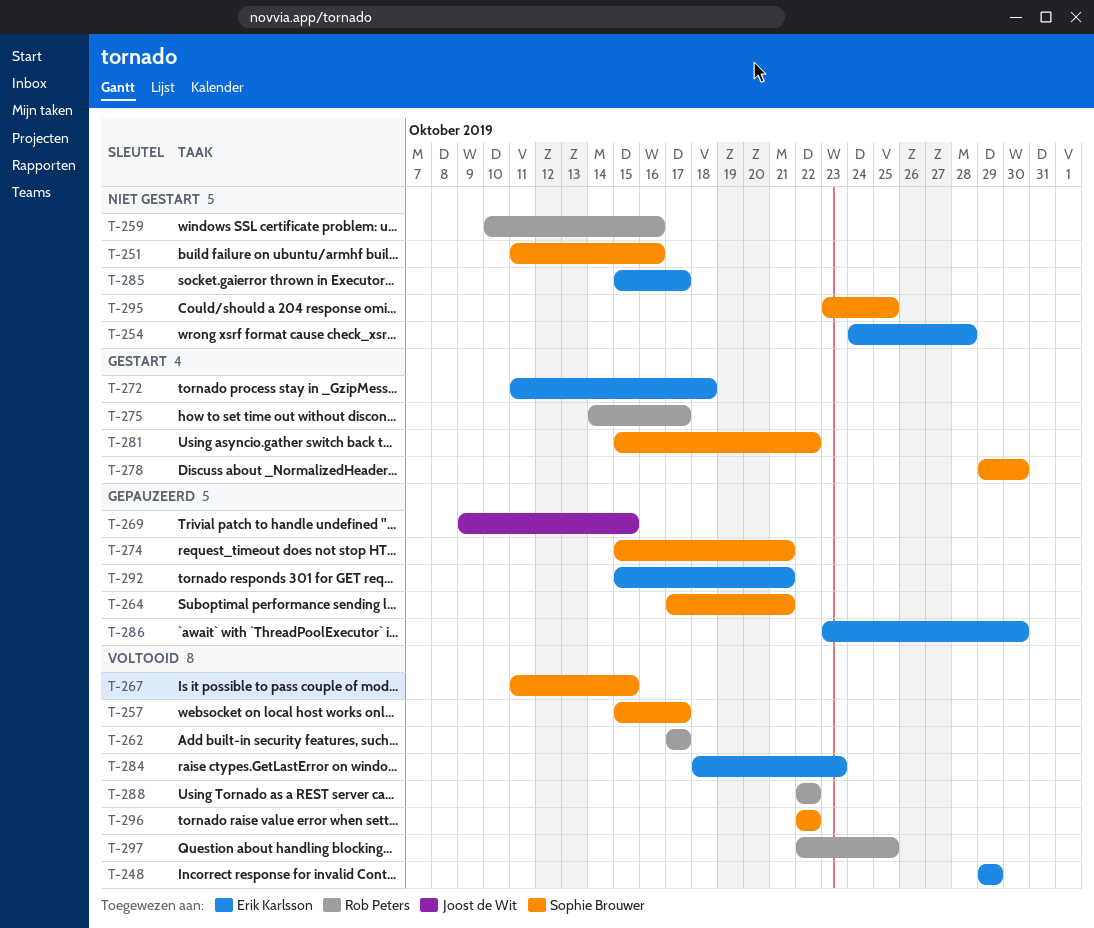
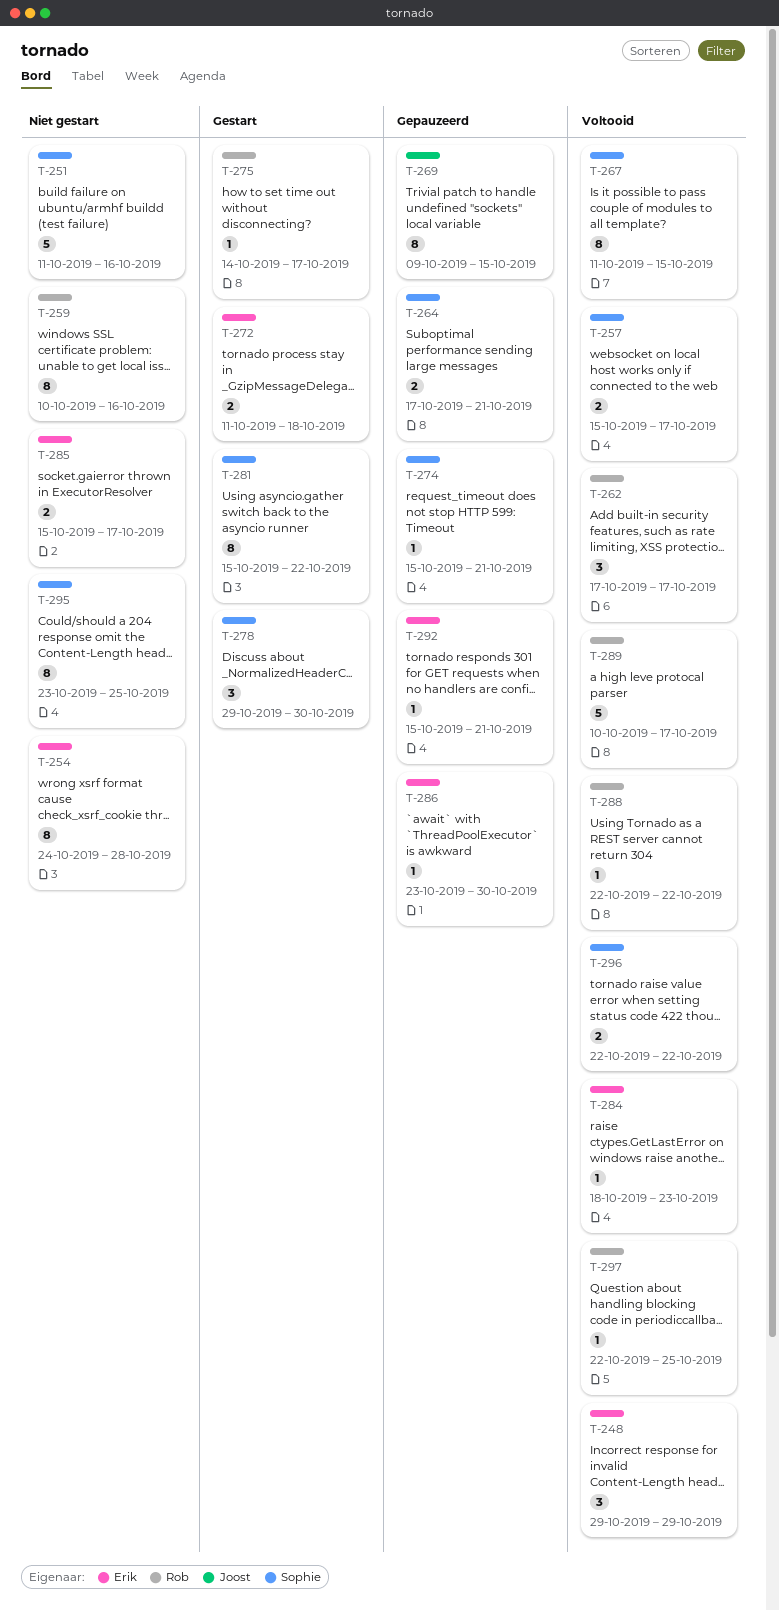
T-289: none -> present

